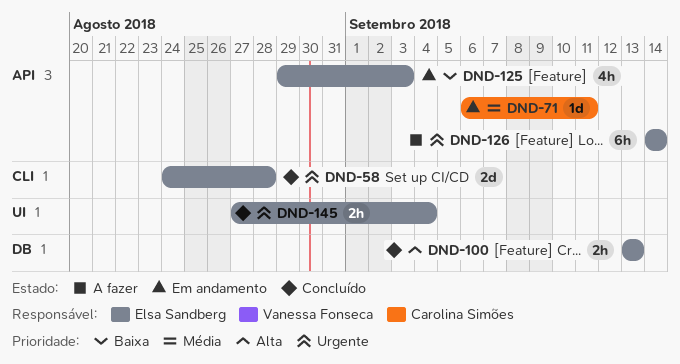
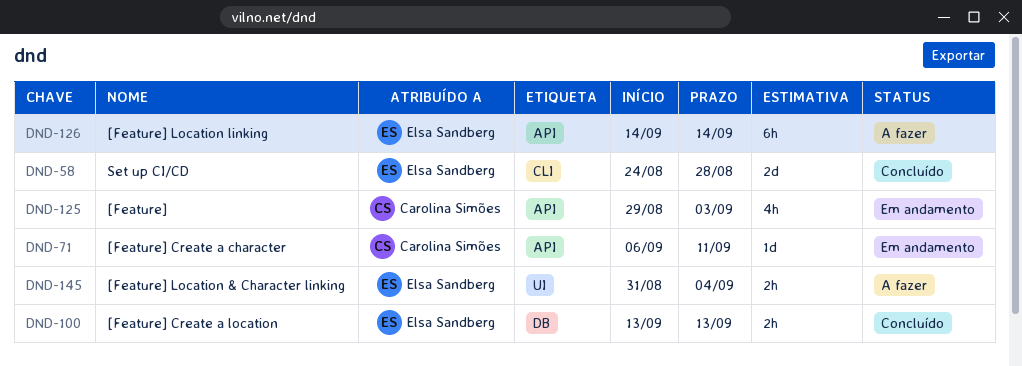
DND-125, owner: Elsa Sandberg -> Carolina Simões
DND-145, status: Concluído -> A fazer
DND-145, start: Aug 27 -> Aug 31

